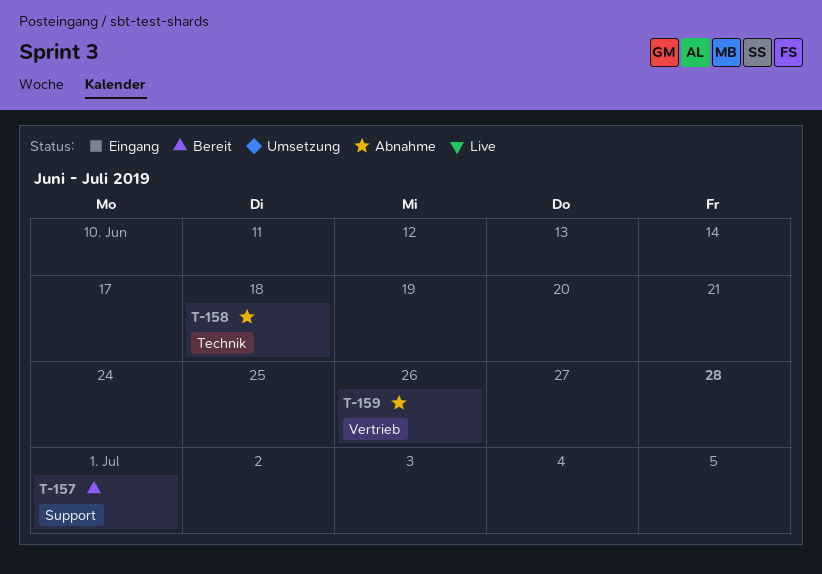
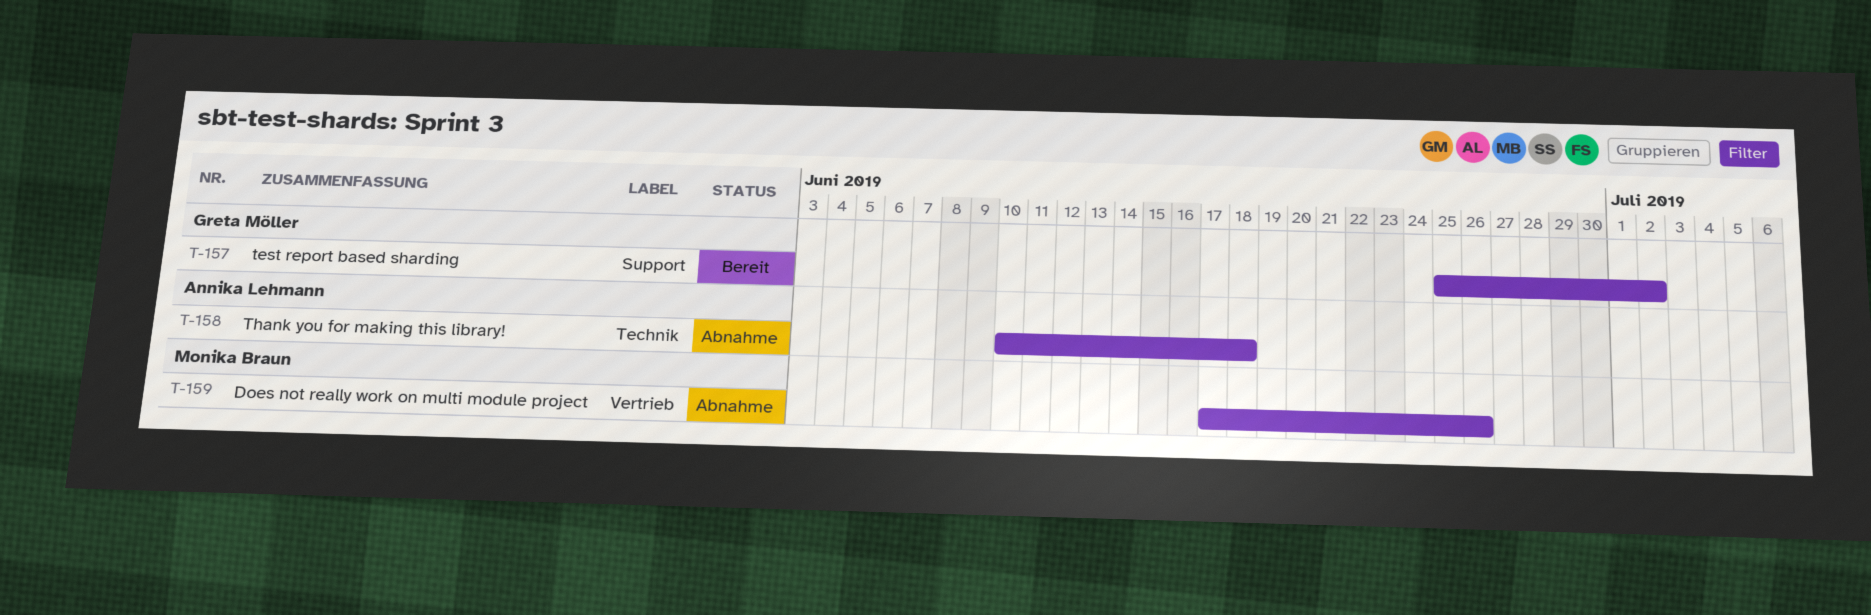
T-157, due: Jul 1 -> Jul 2

